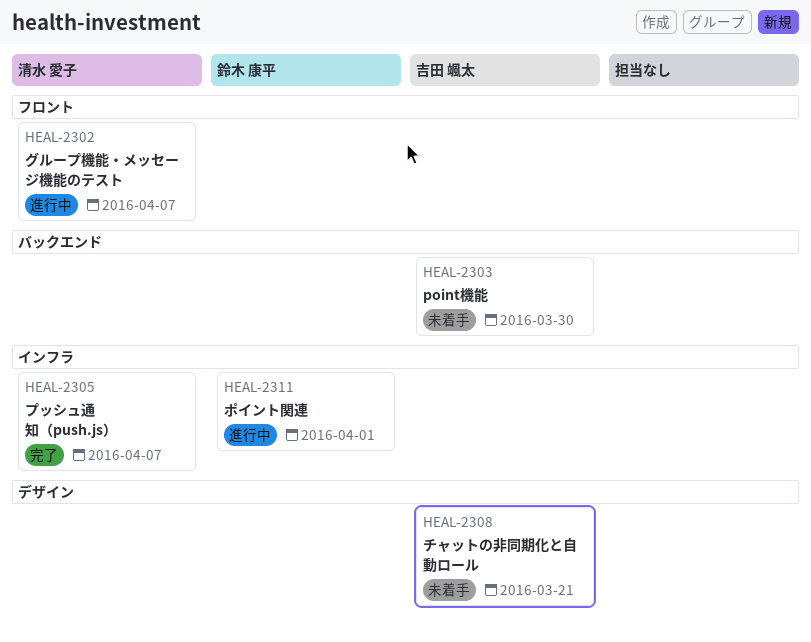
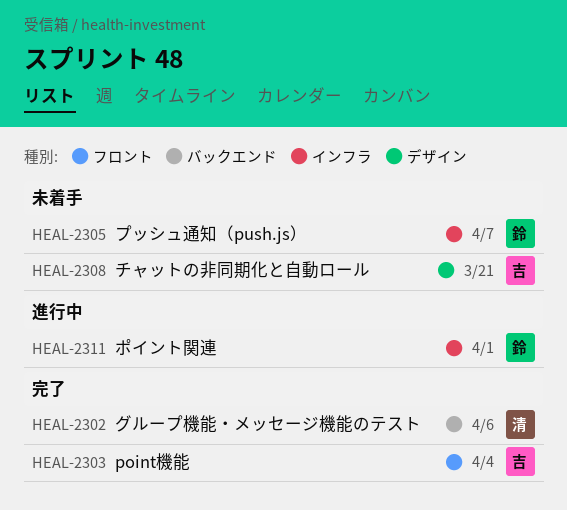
HEAL-2302, status: 進行中 -> 完了
HEAL-2302, label: フロント -> バックエンド
HEAL-2302, due: Apr 7 -> Apr 6
HEAL-2303, status: 未着手 -> 完了
HEAL-2303, label: バックエンド -> フロント
HEAL-2303, due: Mar 30 -> Apr 4
HEAL-2305, status: 完了 -> 未着手
HEAL-2305, owner: 清水 愛子 -> 鈴木 康平

